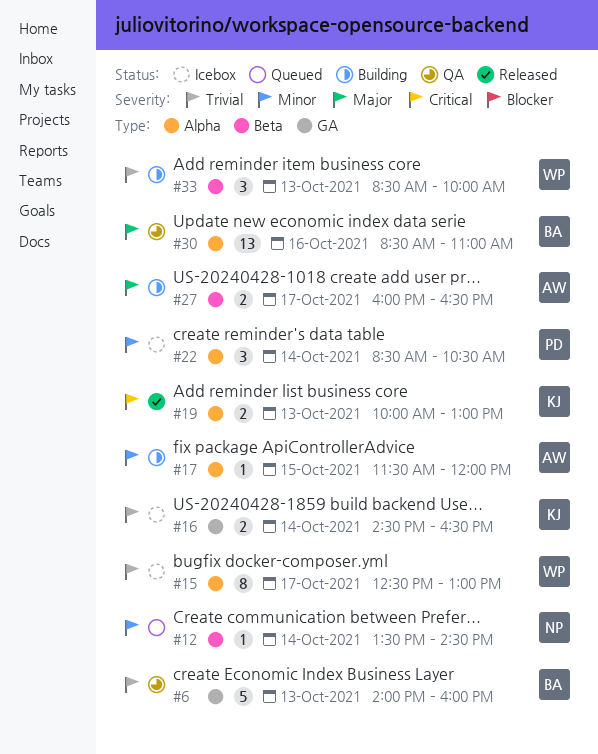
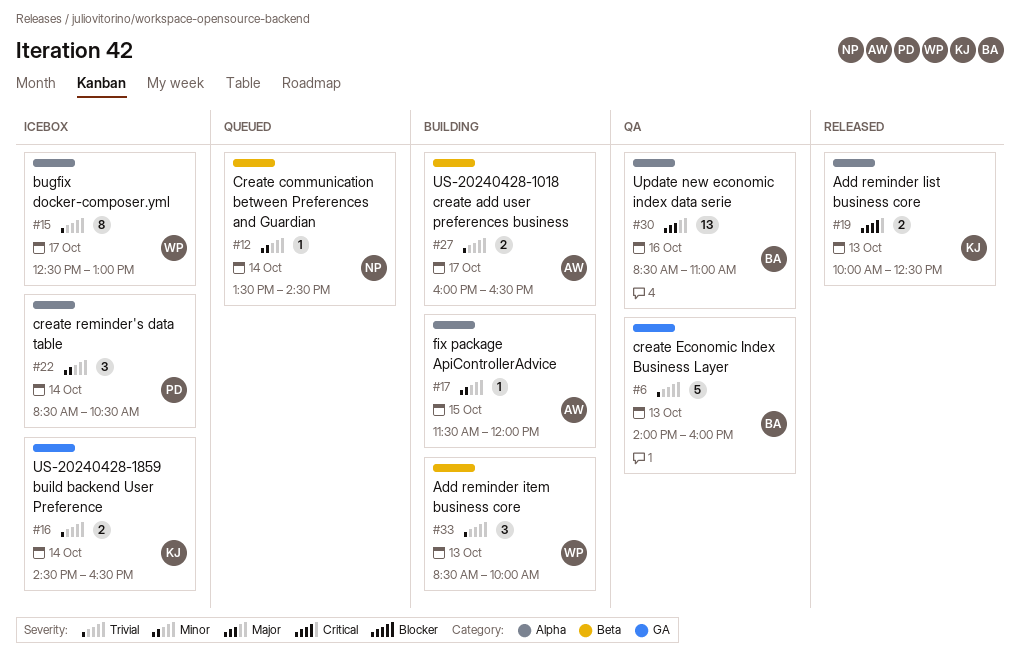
#19, ends: 13:00 -> 12:30
#27, priority: Major -> Trivial

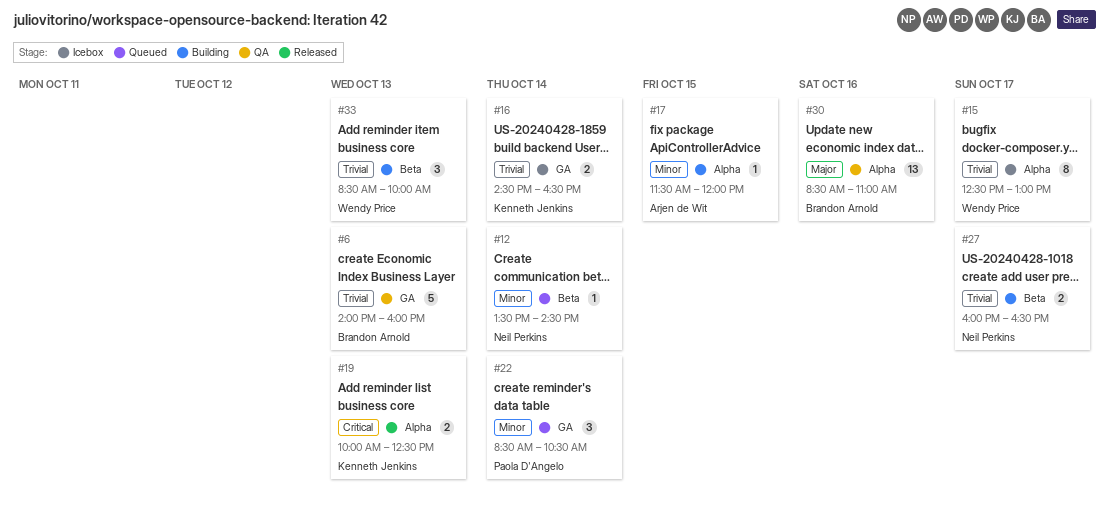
#22, status: Icebox -> Queued
#22, label: Alpha -> GA
#27, owner: Arjen de Wit -> Neil Perkins

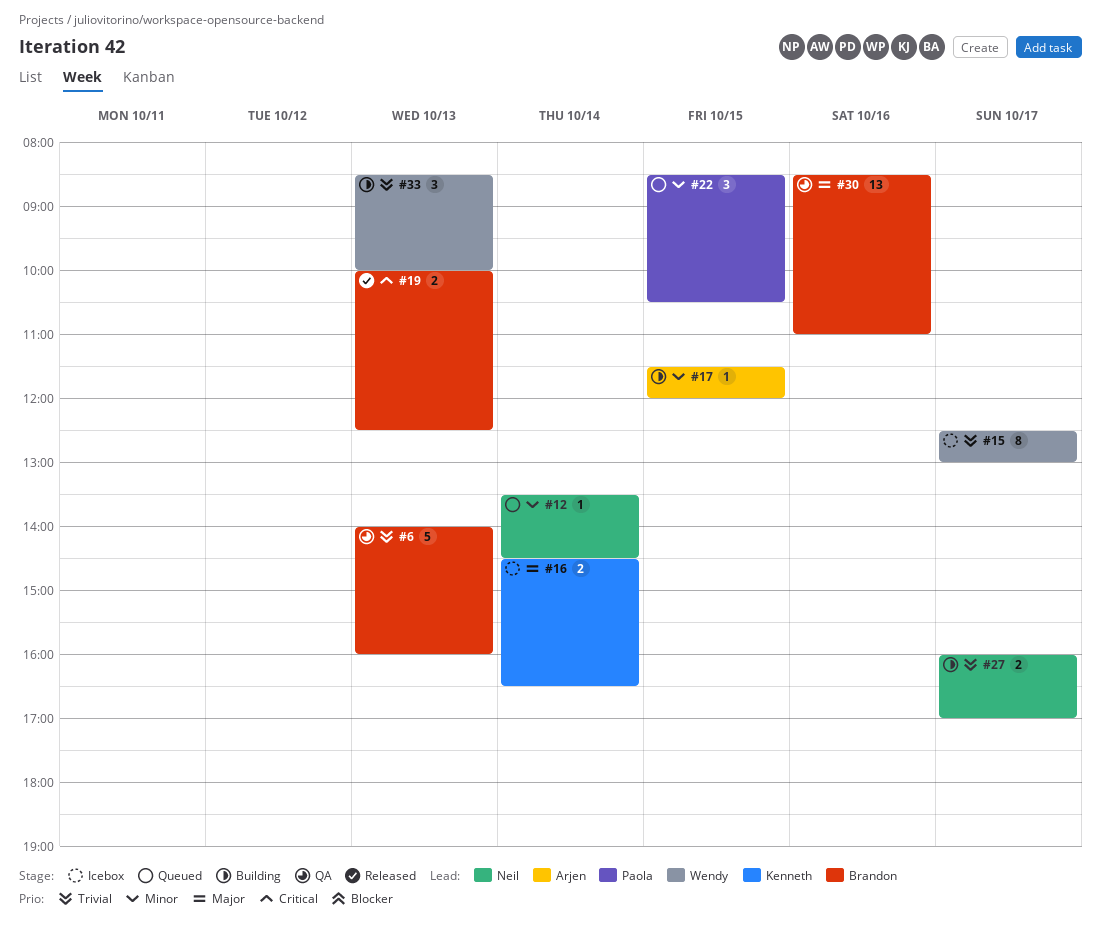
#16, priority: Trivial -> Major
#19, owner: Kenneth Jenkins -> Brandon Arnold
#22, day: Oct 14 -> Oct 15
#27, ends: 16:30 -> 17:00

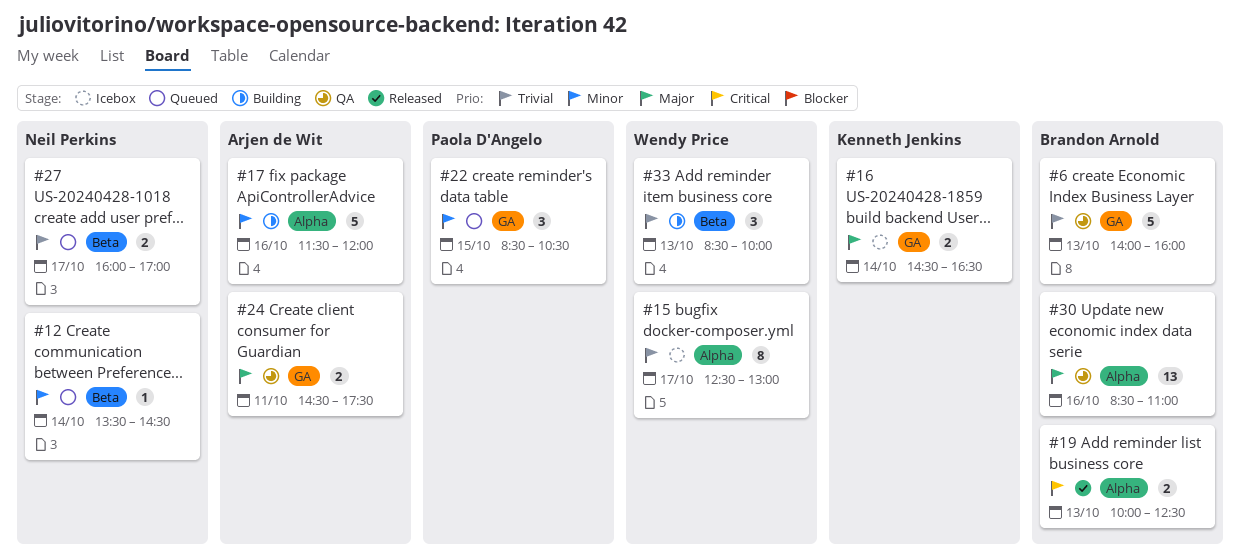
#17, estimate: 1 -> 5
#17, day: Oct 15 -> Oct 16
#24: none -> present
#27, status: Building -> Queued

